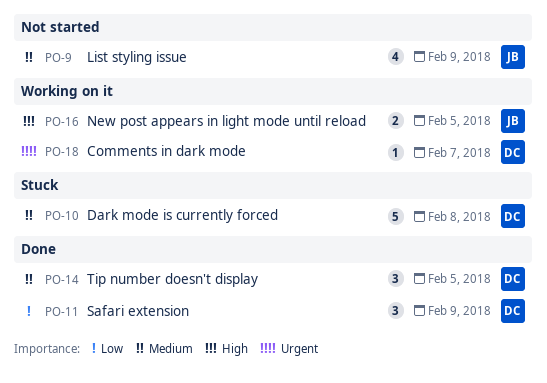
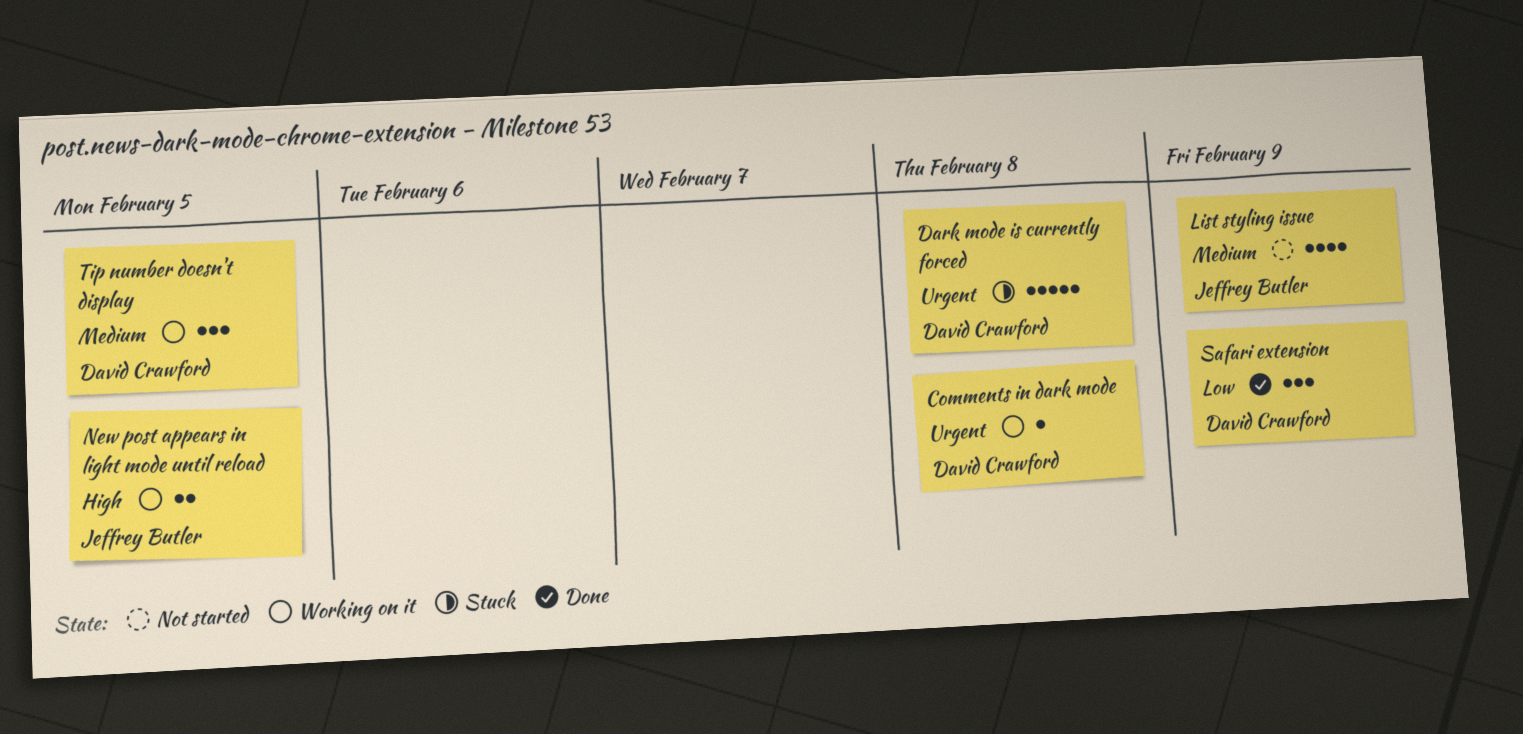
Comments in dark mode, due: Feb 7 -> Feb 8
Dark mode is currently forced, priority: Medium -> Urgent
Tip number doesn't display, status: Done -> Working on it

